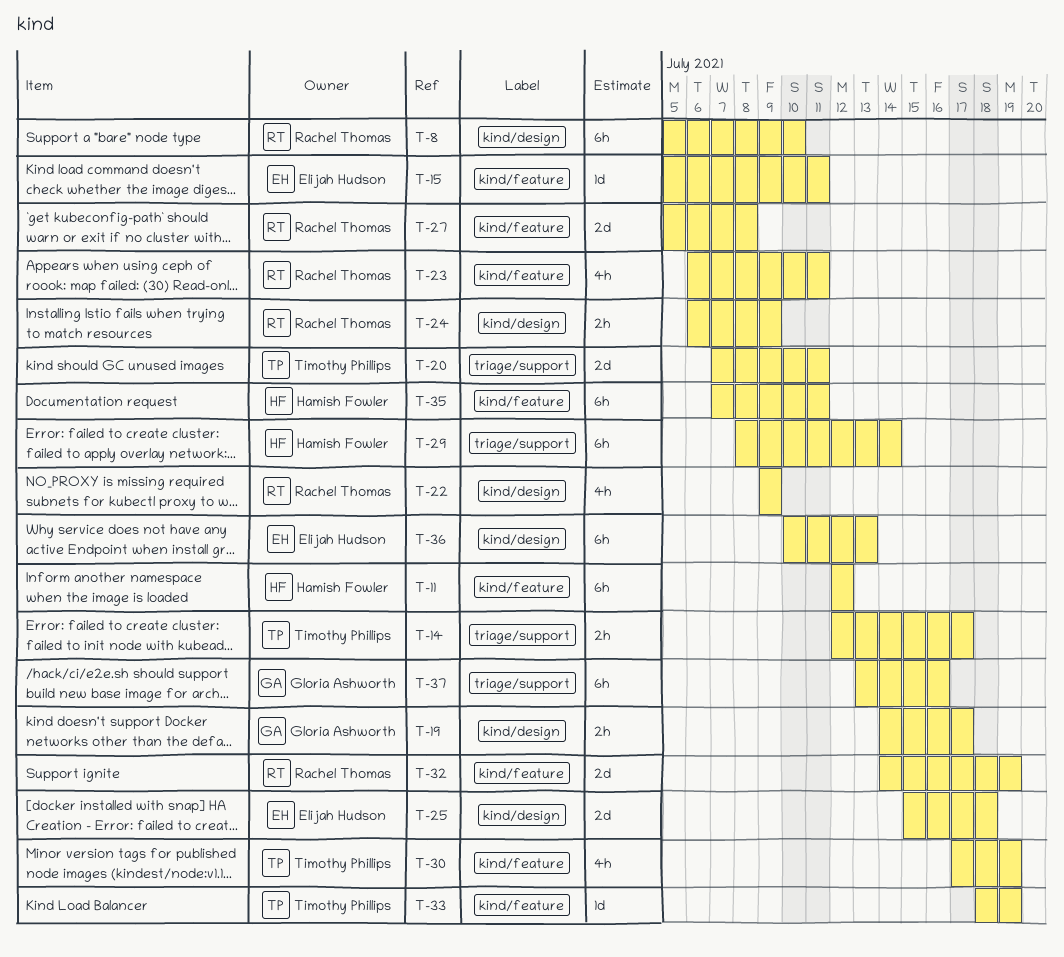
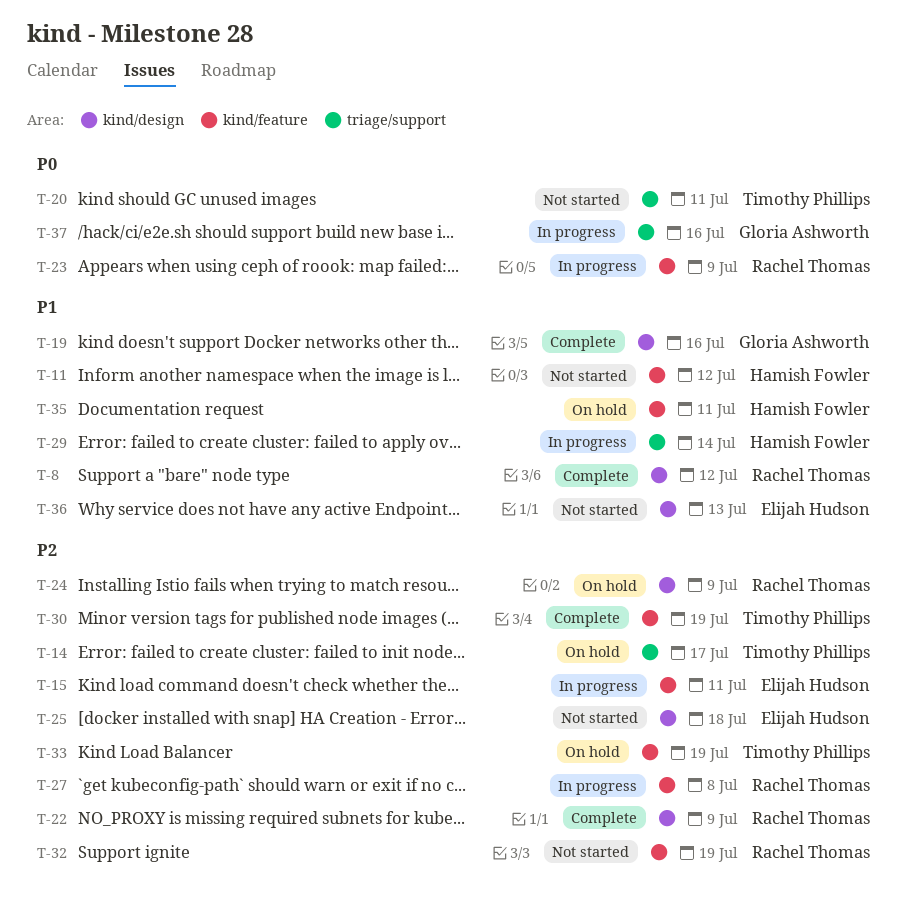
T-8, due: Jul 10 -> Jul 12
T-19, due: Jul 17 -> Jul 16
T-23, due: Jul 11 -> Jul 9

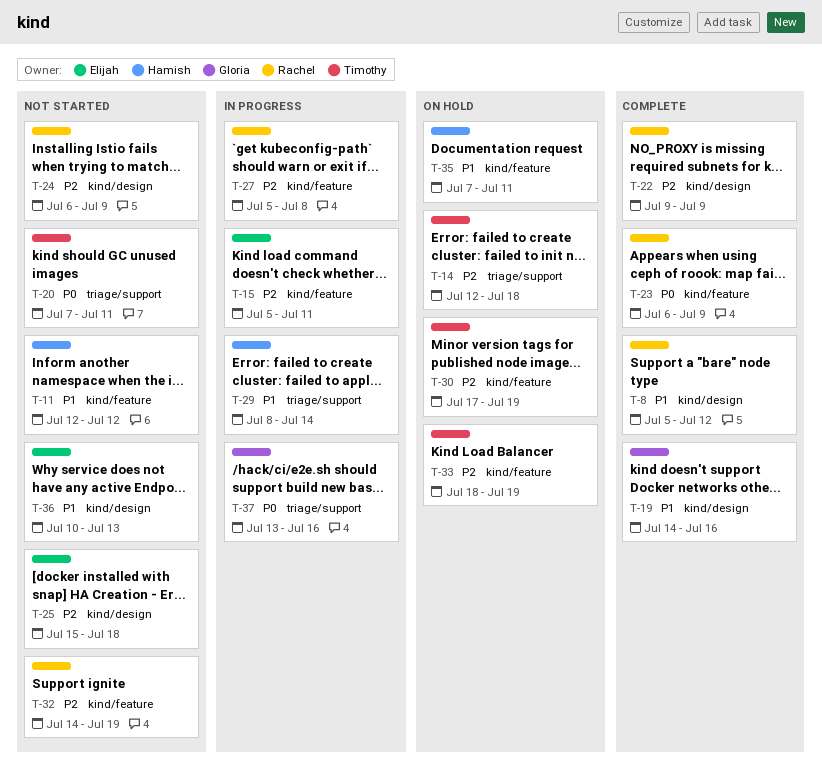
T-14, due: Jul 17 -> Jul 18
T-23, status: In progress -> Complete
T-24, status: On hold -> Not started
T-30, status: Complete -> On hold

